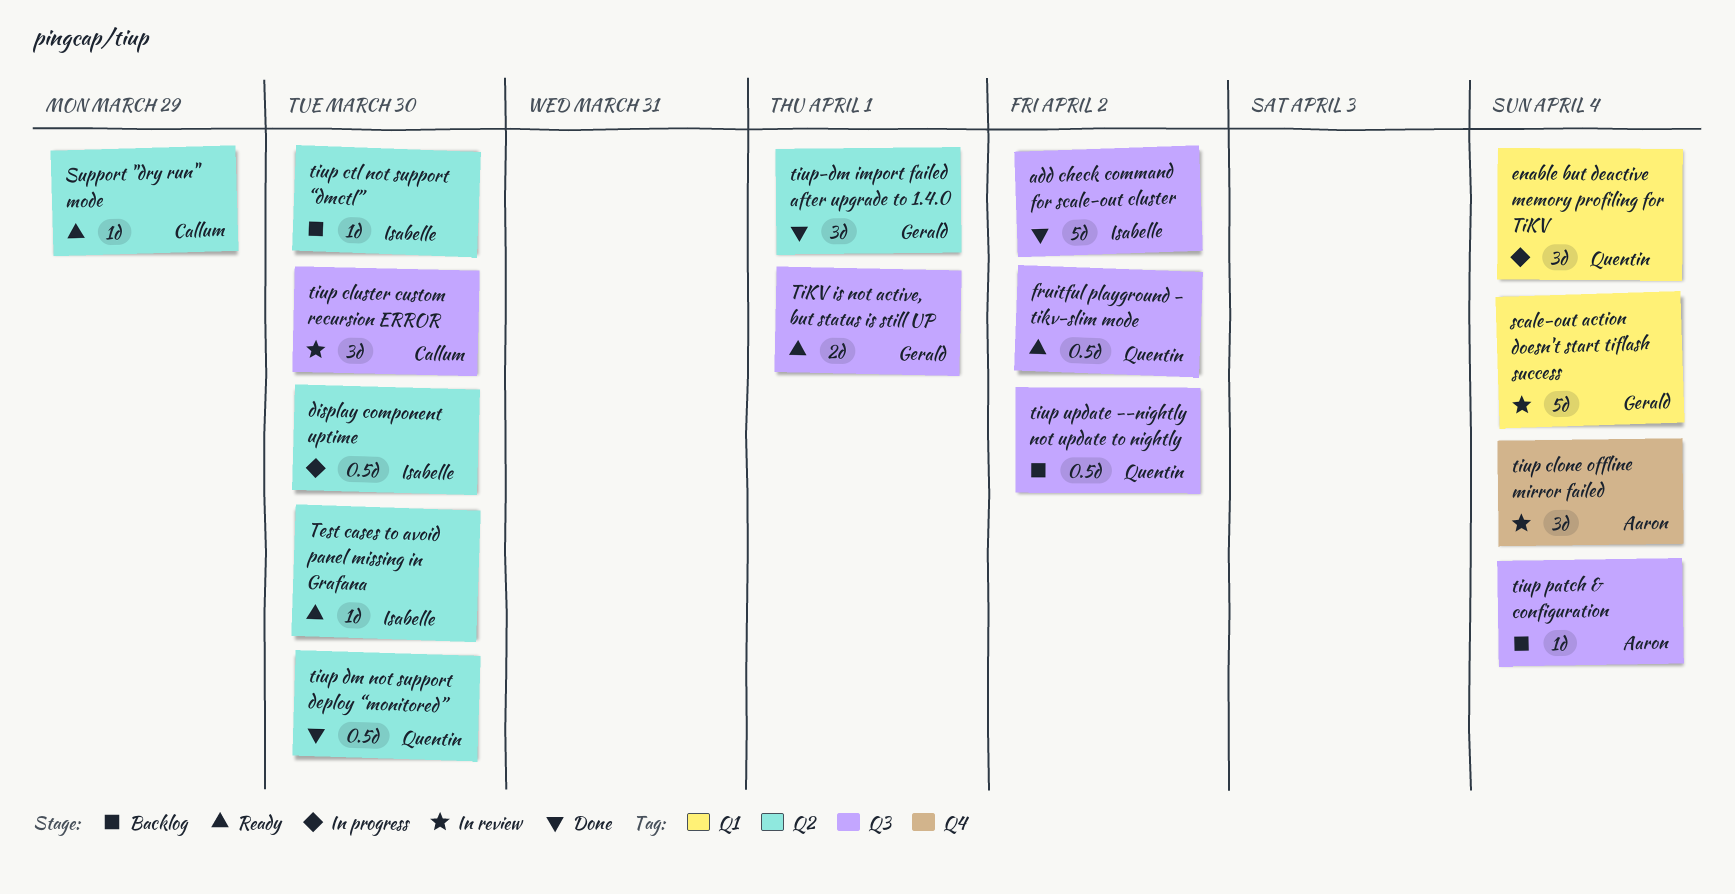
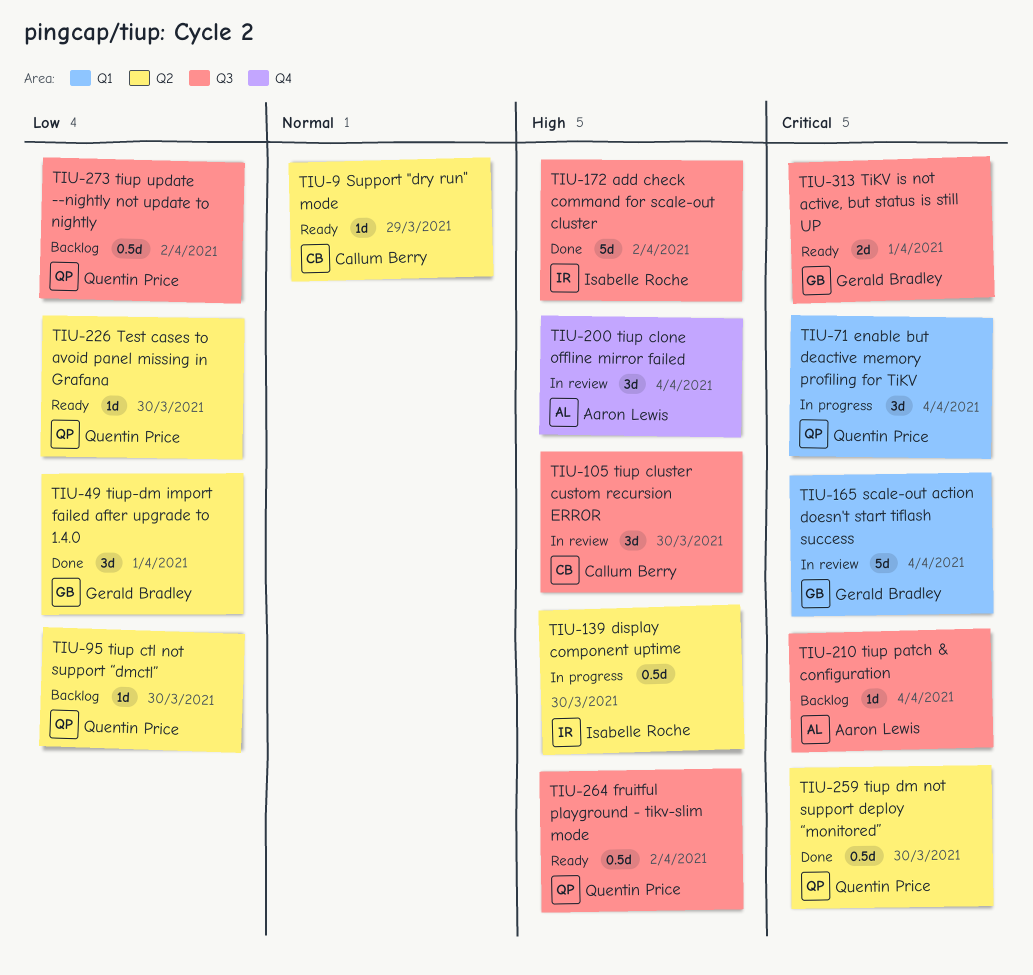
Test cases to avoid panel missing in Grafana, owner: Isabelle Roche -> Quentin Price
tiup ctl not support “dmctl”, owner: Isabelle Roche -> Quentin Price

